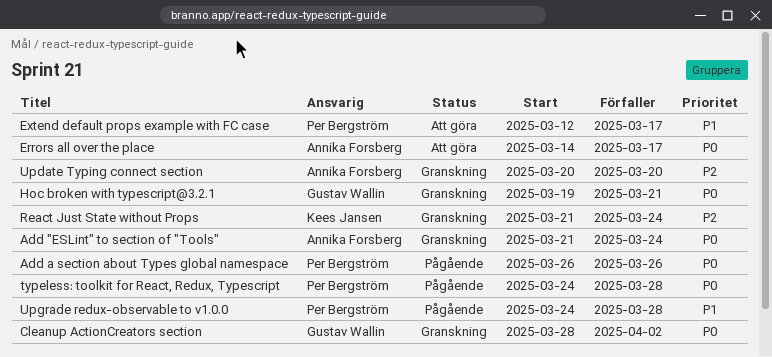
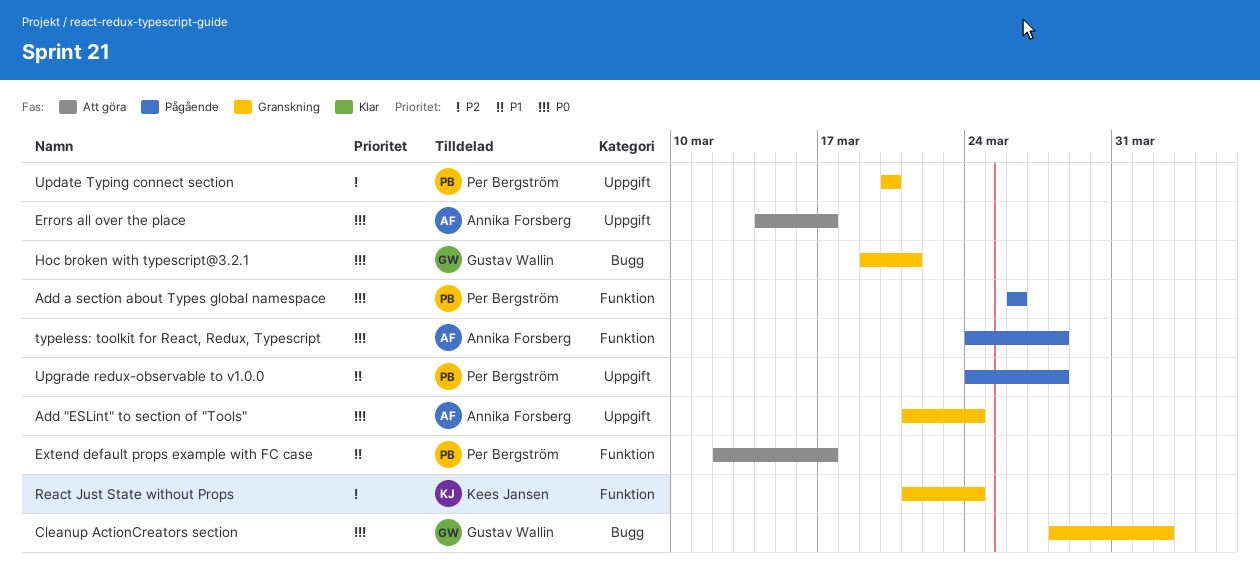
typeless: toolkit for React, Redux, Typescript, owner: Per Bergström -> Annika Forsberg
Update Typing connect section, owner: Annika Forsberg -> Per Bergström

